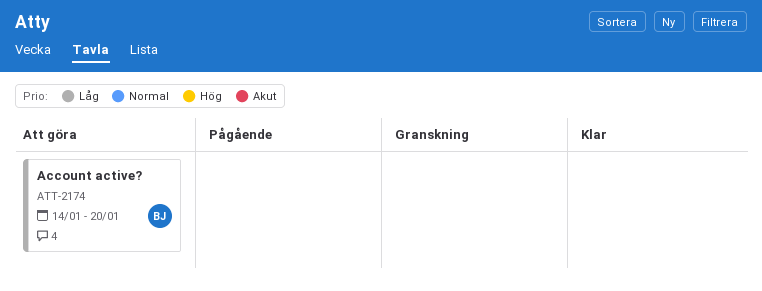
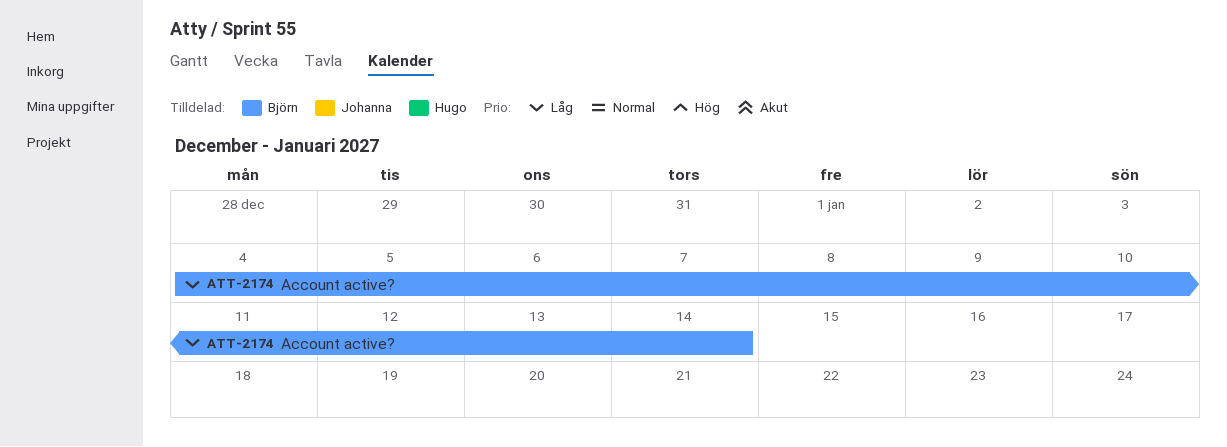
ATT-2174, start: Jan 14 -> Jan 4
ATT-2174, due: Jan 20 -> Jan 14

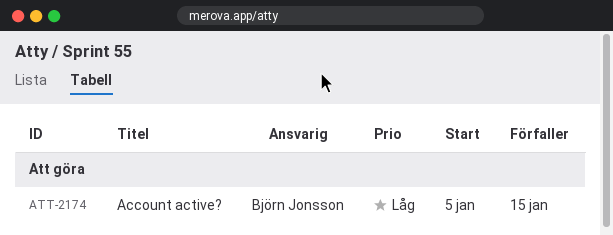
ATT-2174, start: Jan 4 -> Jan 5
ATT-2174, due: Jan 14 -> Jan 15

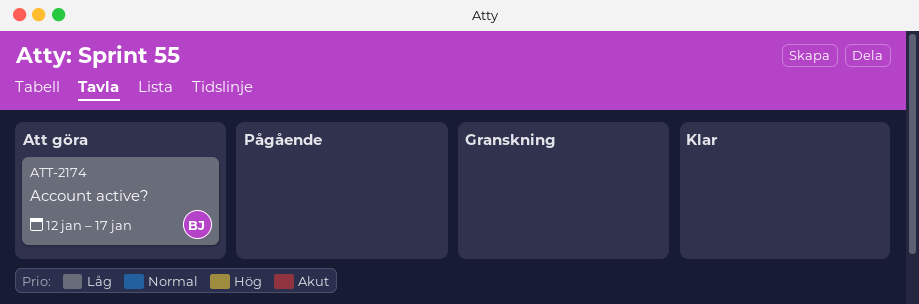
ATT-2174, start: Jan 5 -> Jan 12
ATT-2174, due: Jan 15 -> Jan 17

